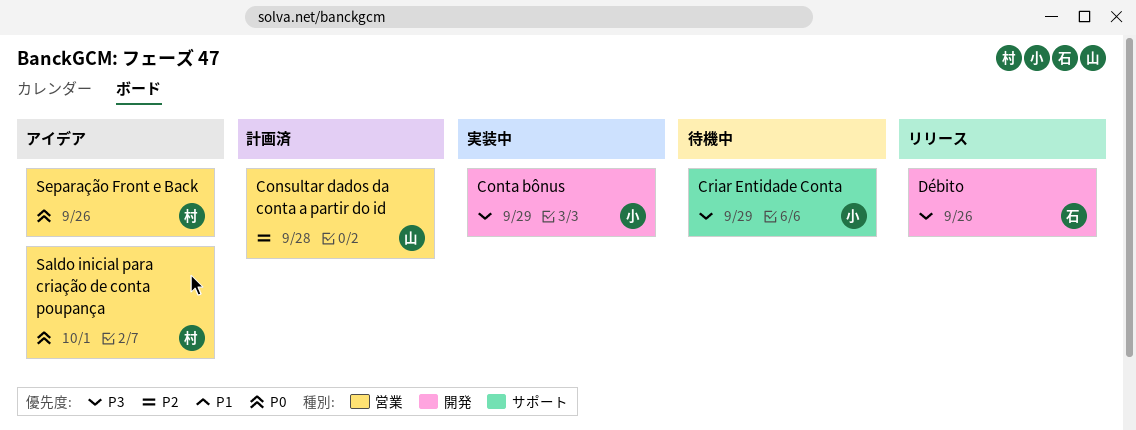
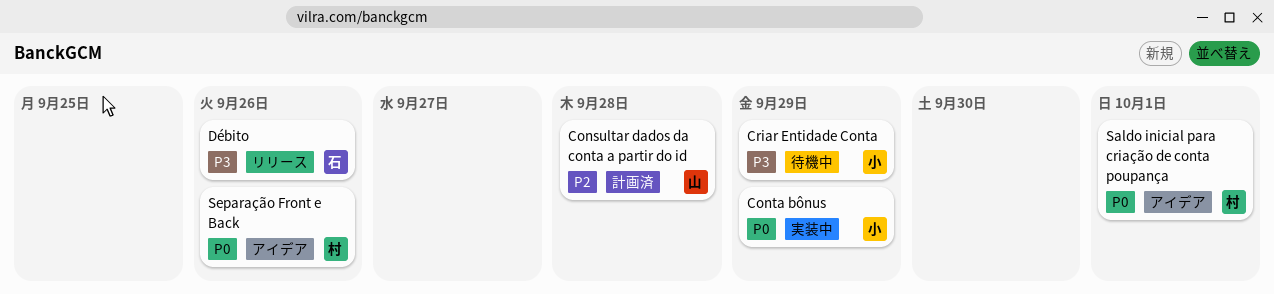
Conta bônus, priority: P3 -> P0

